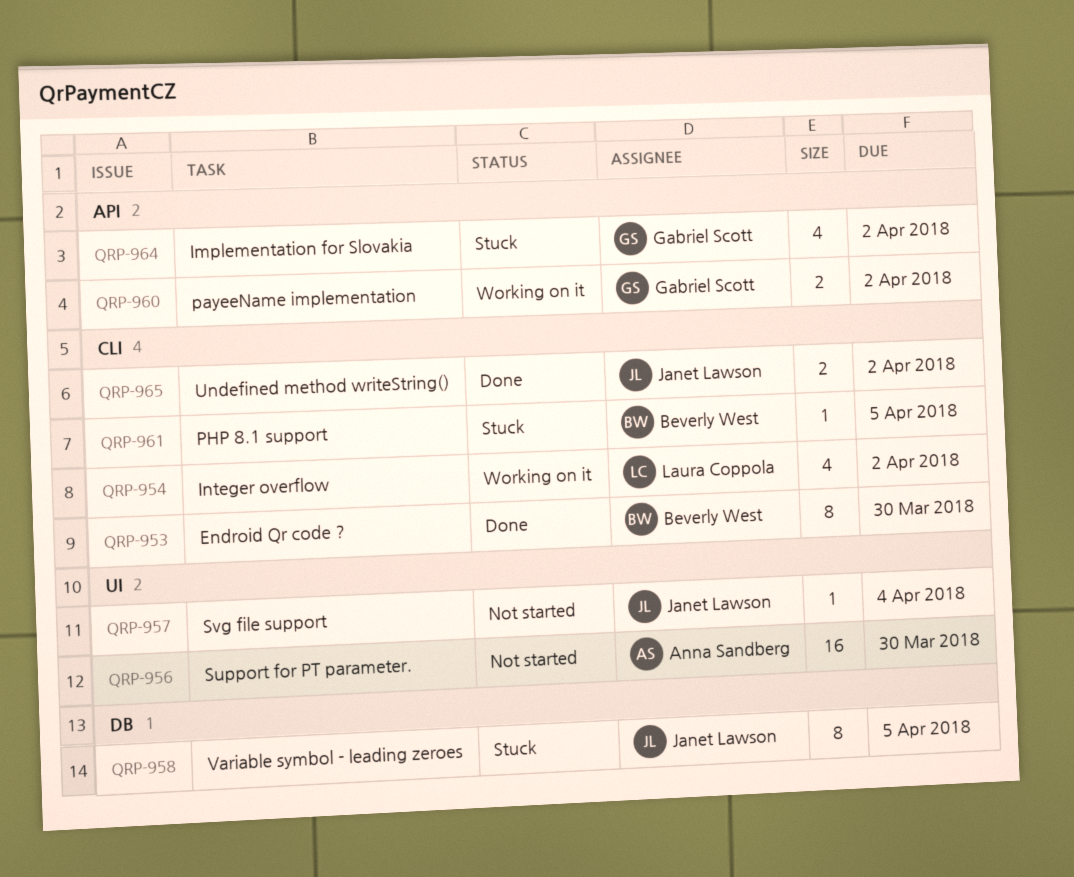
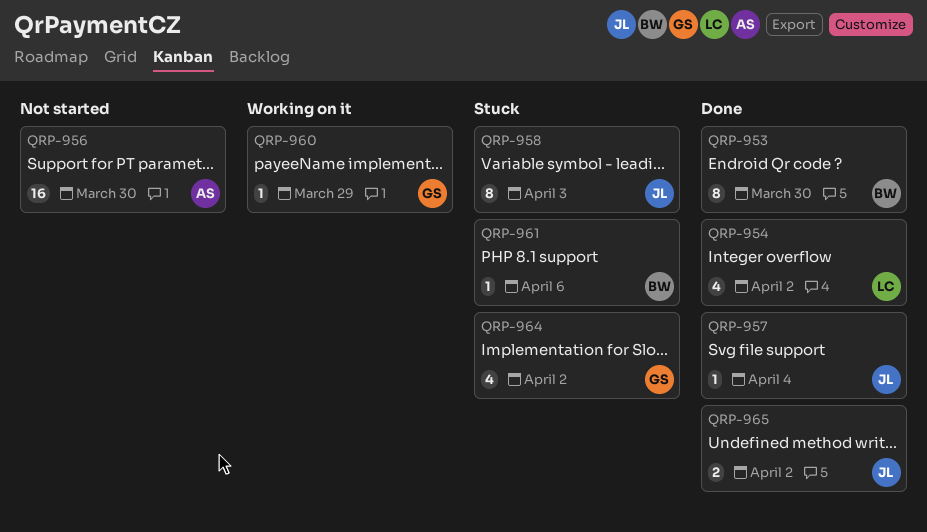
QRP-954, status: Working on it -> Done
QRP-957, status: Not started -> Done
QRP-958, due: Apr 5 -> Apr 3
QRP-960, estimate: 2 -> 1
QRP-960, due: Apr 2 -> Mar 29
QRP-961, due: Apr 5 -> Apr 6

